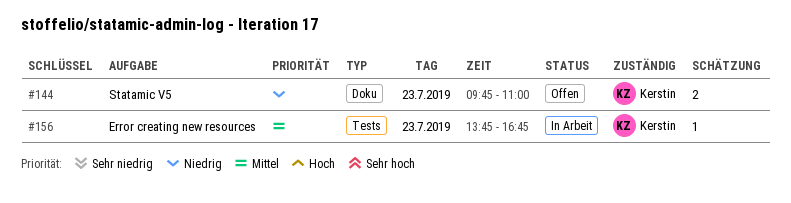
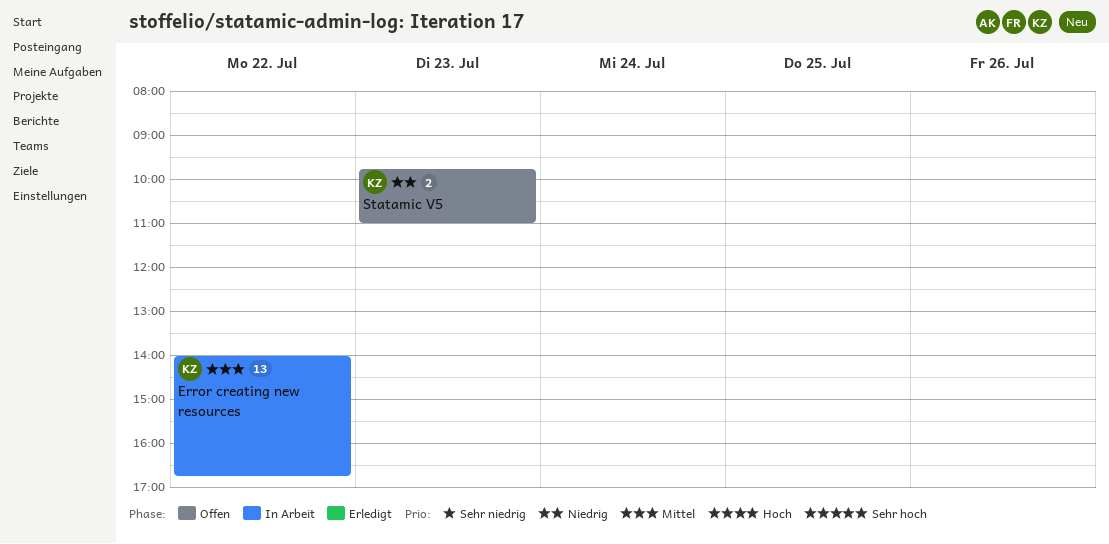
Error creating new resources, estimate: 1 -> 13
Error creating new resources, day: Jul 23 -> Jul 22
Error creating new resources, begins: 13:45 -> 14:00

